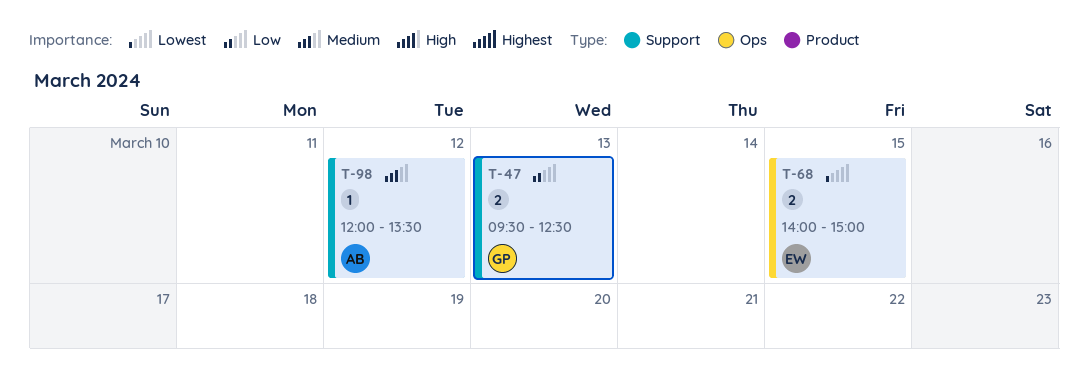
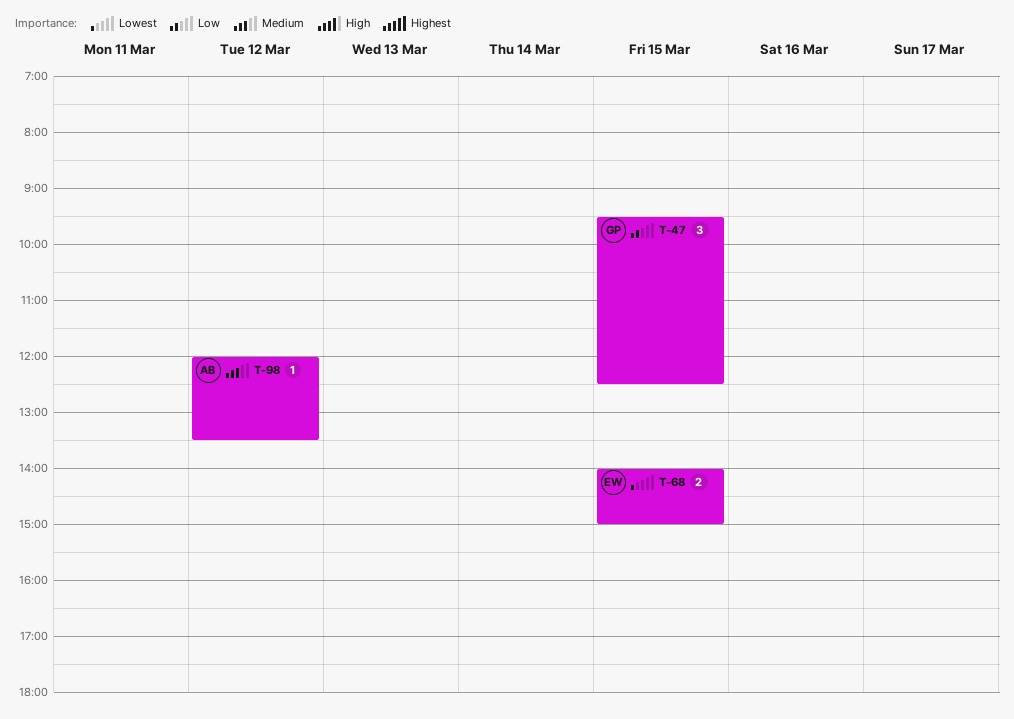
T-47, estimate: 2 -> 3
T-47, day: Mar 13 -> Mar 15

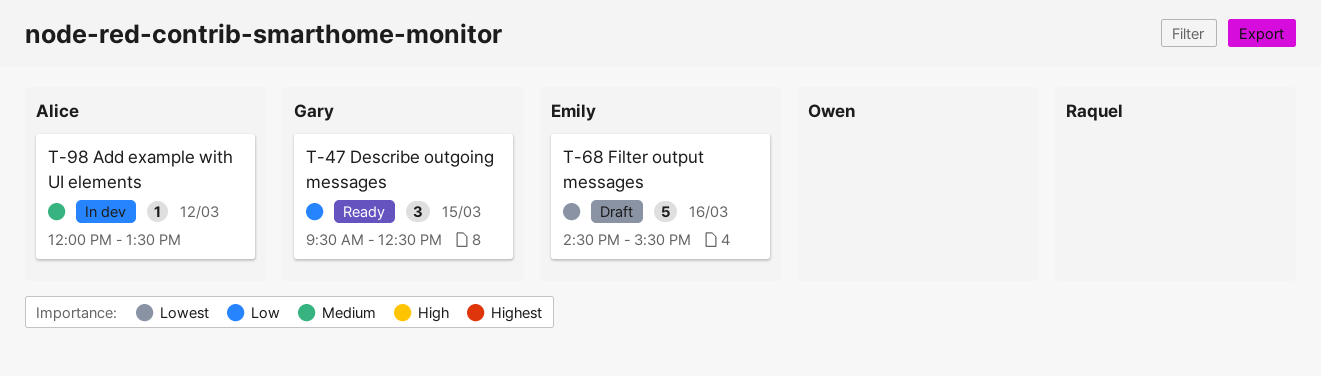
T-68, estimate: 2 -> 5
T-68, day: Mar 15 -> Mar 16
T-68, begins: 14:00 -> 14:30
T-68, ends: 15:00 -> 15:30

